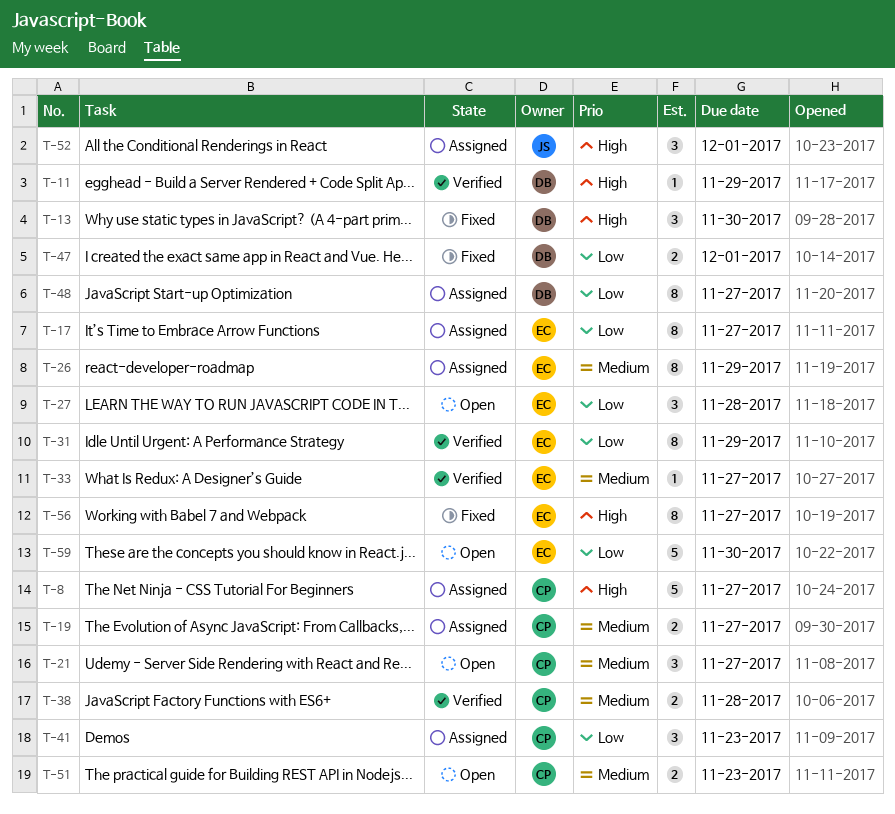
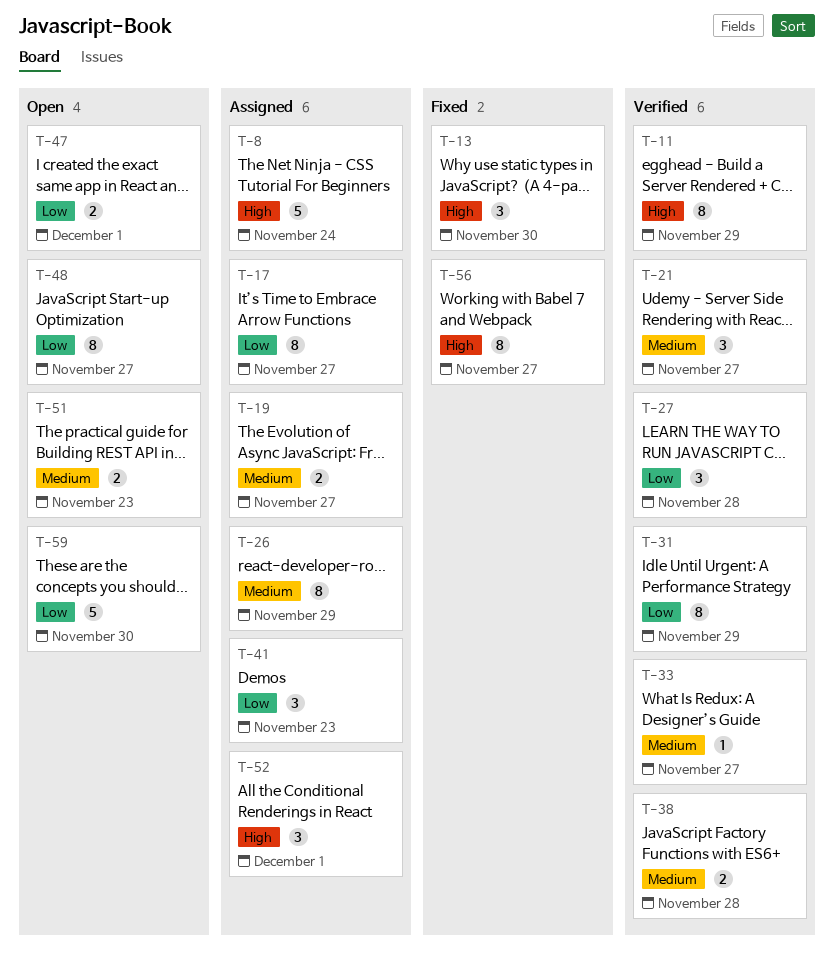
T-8, due: Nov 27 -> Nov 24
T-11, estimate: 1 -> 8
T-21, status: Open -> Verified
T-27, status: Open -> Verified
T-47, status: Fixed -> Open
T-48, status: Assigned -> Open

